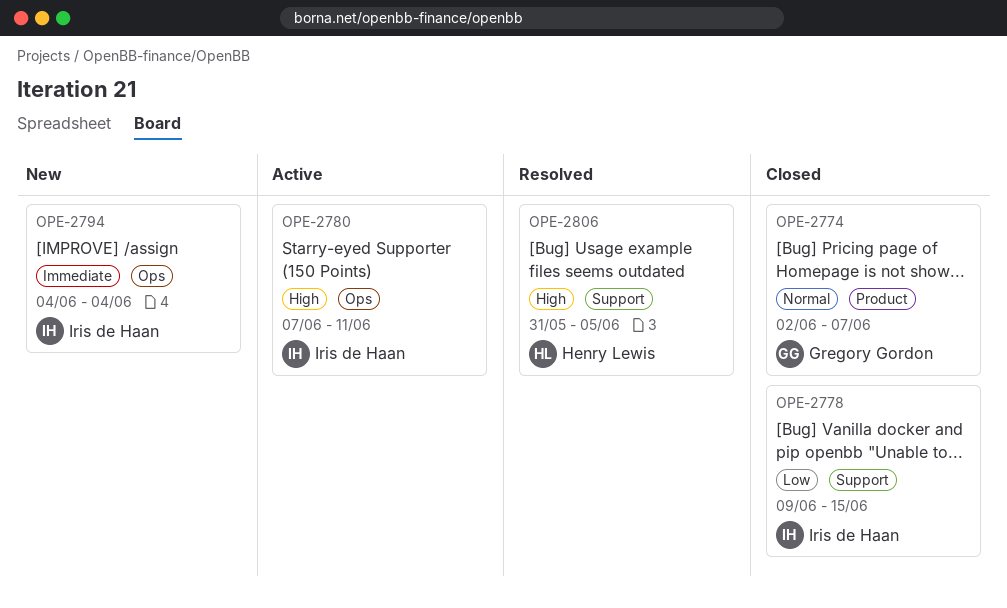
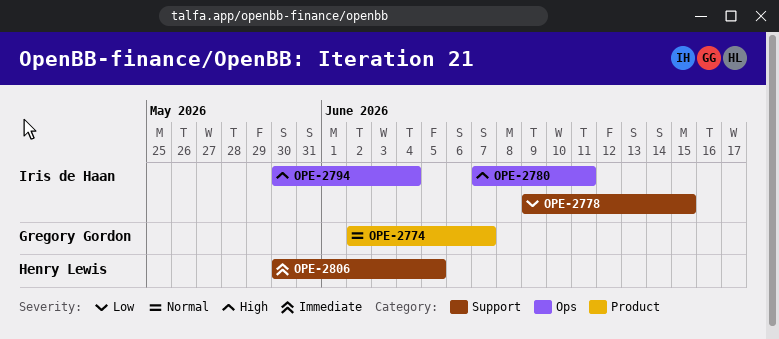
OPE-2794, priority: Immediate -> High
OPE-2794, start: Jun 4 -> May 30
OPE-2806, priority: High -> Immediate
OPE-2806, start: May 31 -> May 30

